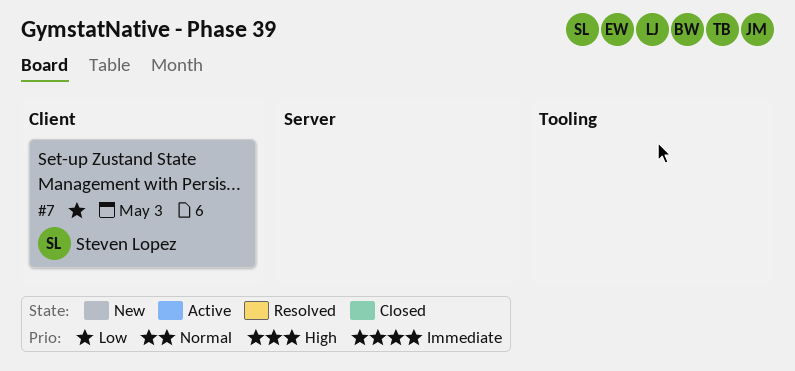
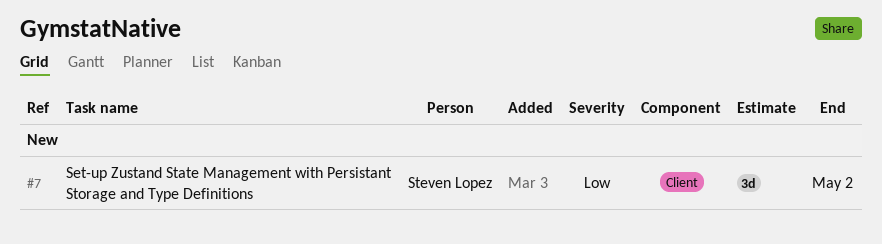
#7, due: May 3 -> May 2

